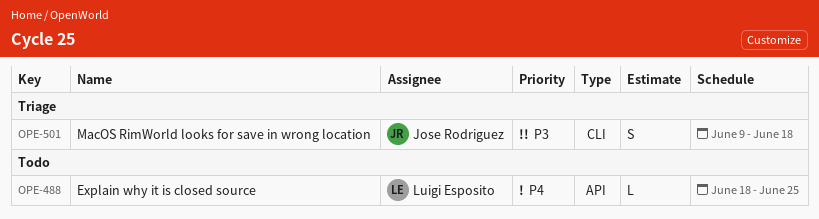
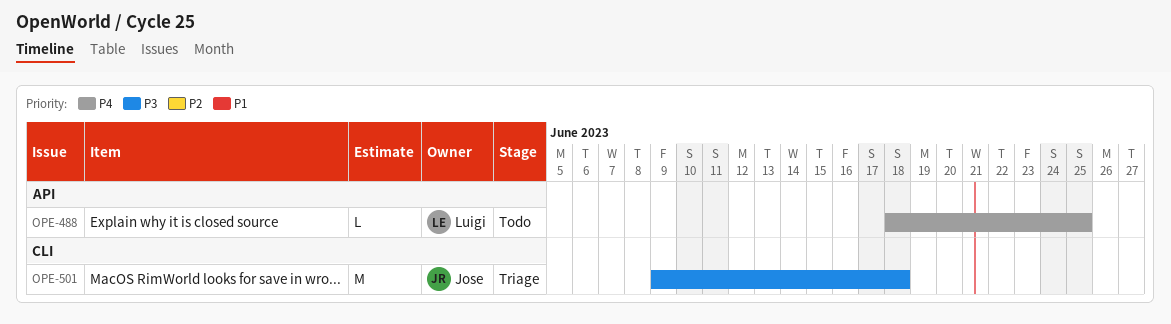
OPE-501, estimate: S -> M

